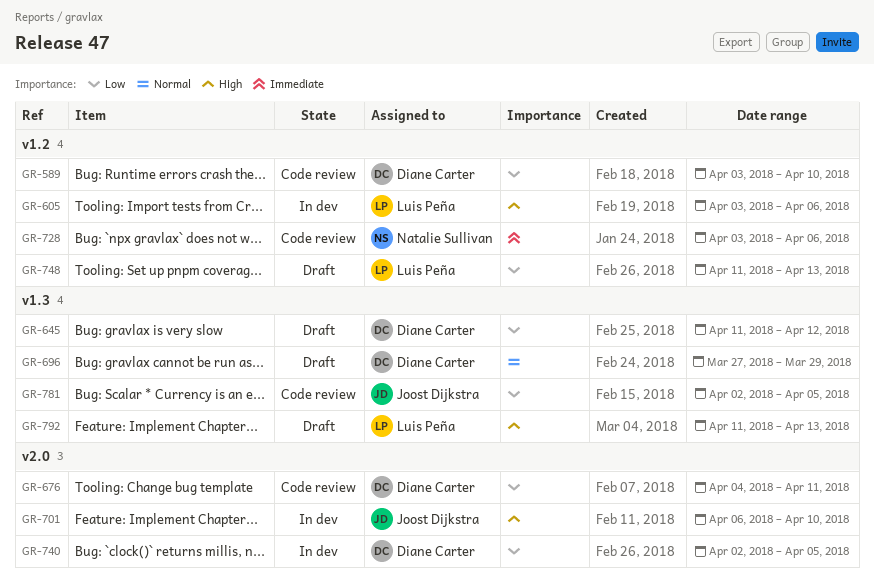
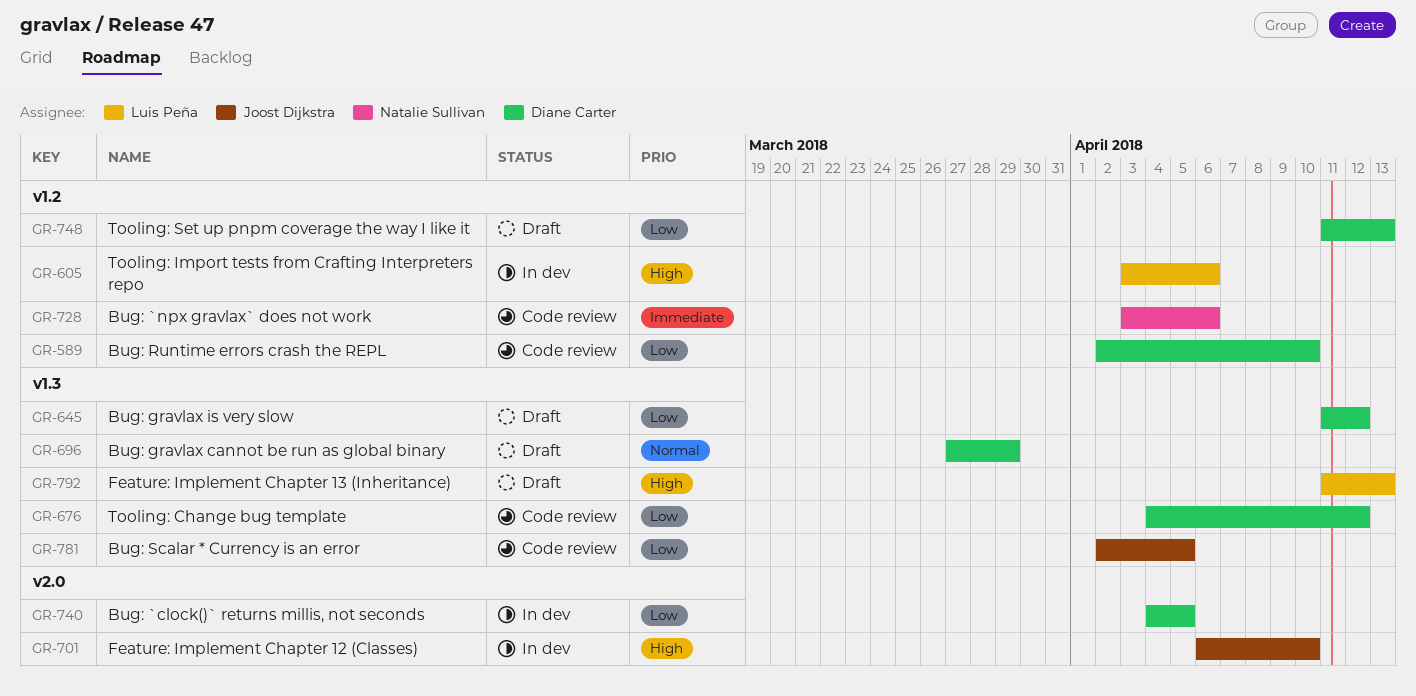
GR-589, start: Apr 3 -> Apr 2
GR-676, label: v2.0 -> v1.3
GR-676, due: Apr 11 -> Apr 12
GR-740, start: Apr 2 -> Apr 4
GR-748, owner: Luis Peña -> Diane Carter

